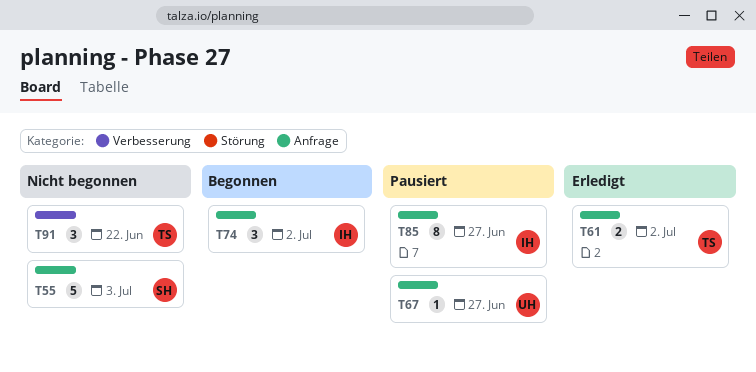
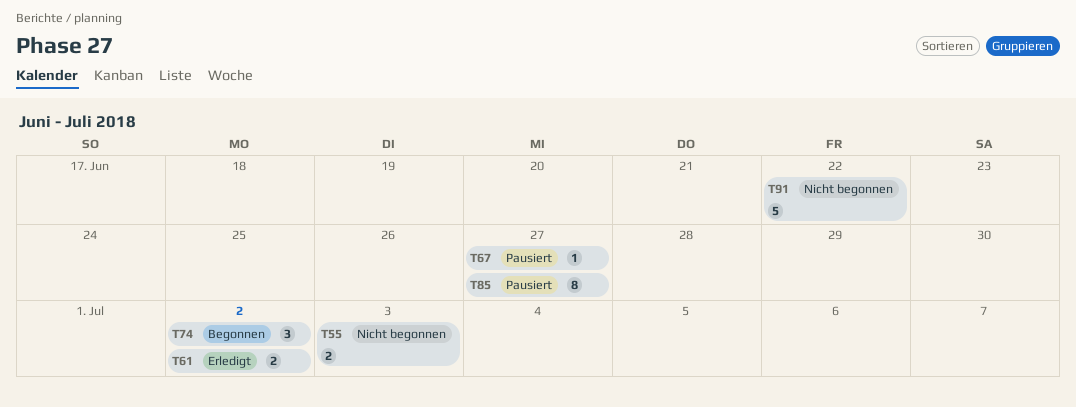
T55, estimate: 5 -> 2
T91, estimate: 3 -> 5

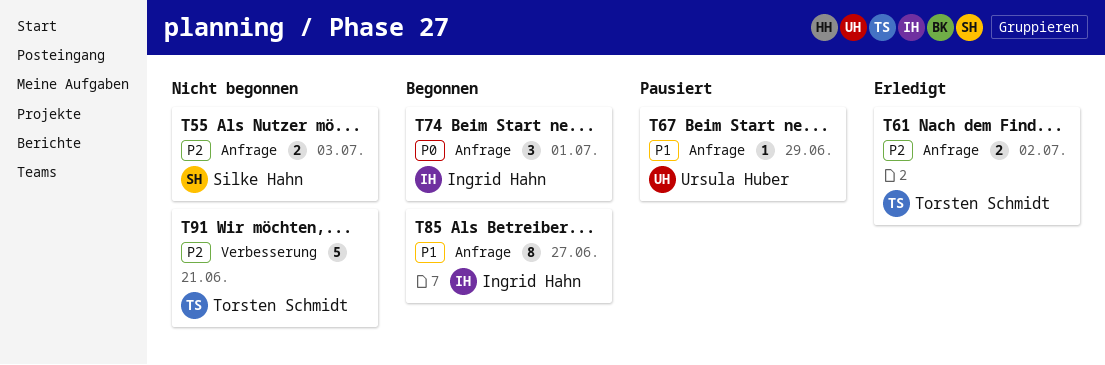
T67, due: Jun 27 -> Jun 29
T74, due: Jul 2 -> Jul 1
T85, status: Pausiert -> Begonnen
T91, due: Jun 22 -> Jun 21

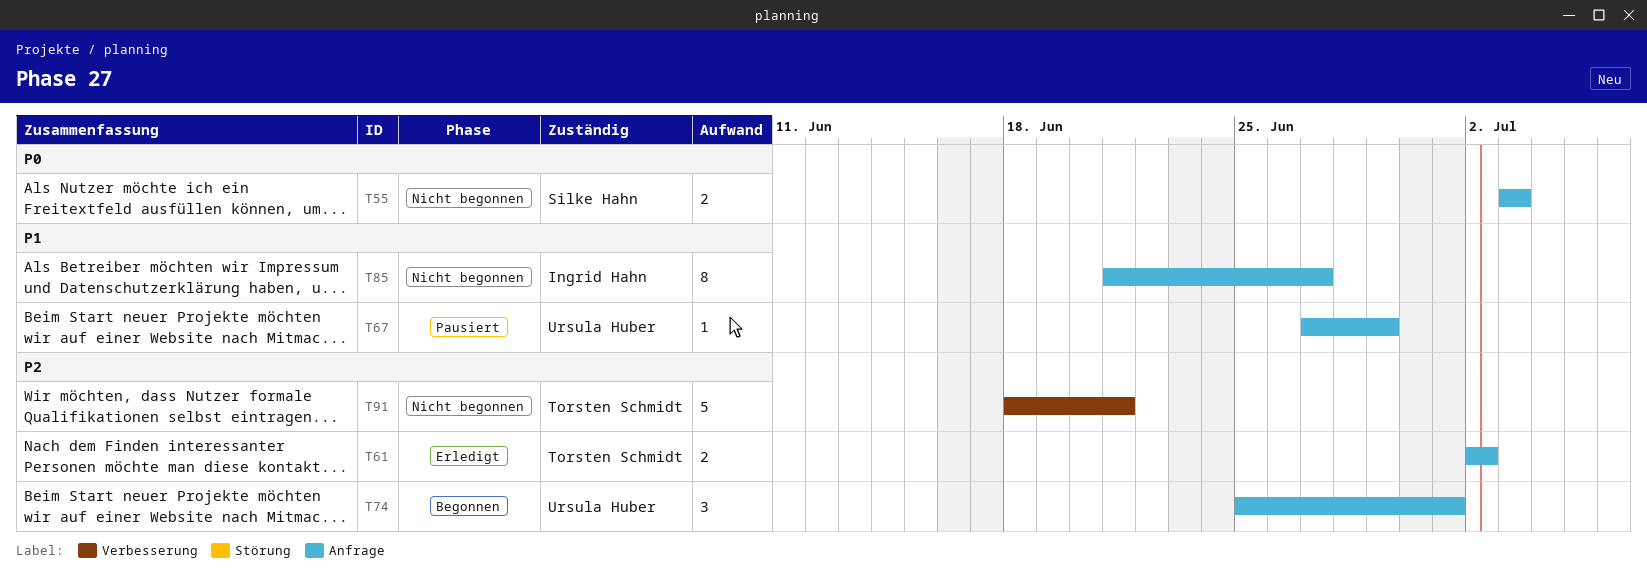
T55, priority: P2 -> P0
T74, owner: Ingrid Hahn -> Ursula Huber
T74, priority: P0 -> P2
T85, status: Begonnen -> Nicht begonnen

